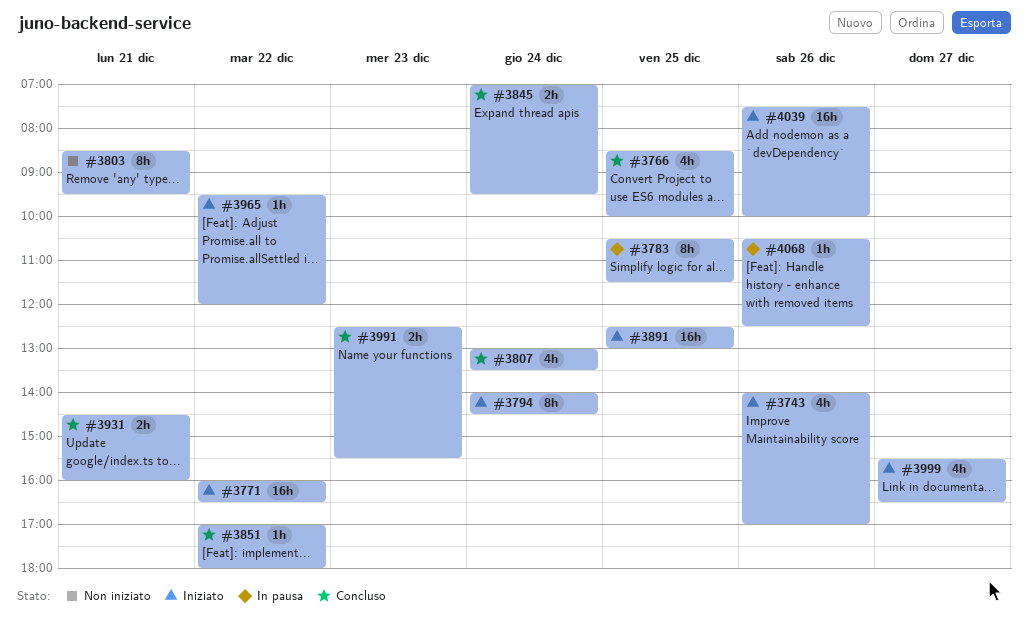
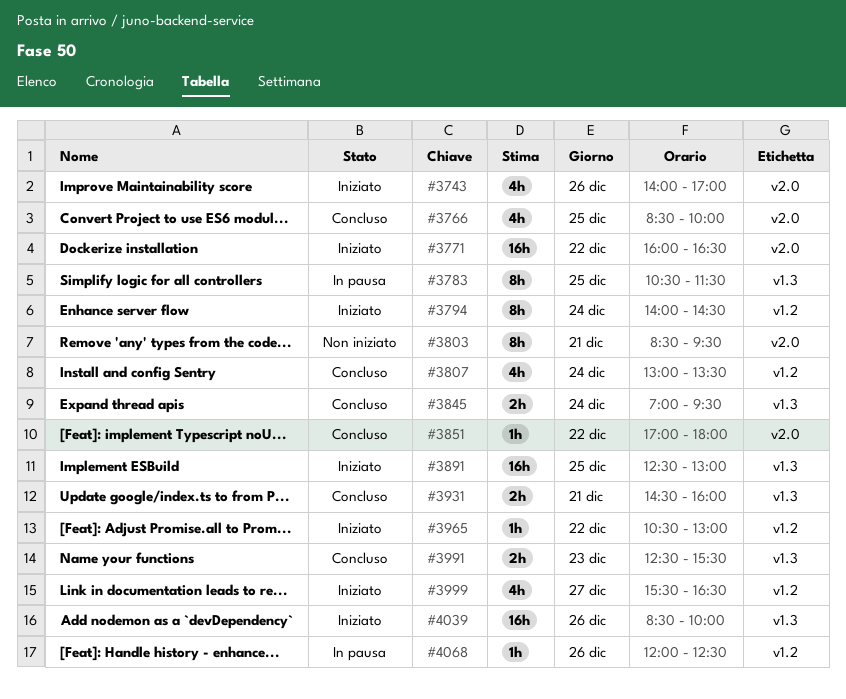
#3965, begins: 09:30 -> 10:30
#3965, ends: 12:00 -> 13:00
#4039, begins: 07:30 -> 08:30
#4068, begins: 10:30 -> 12:00

